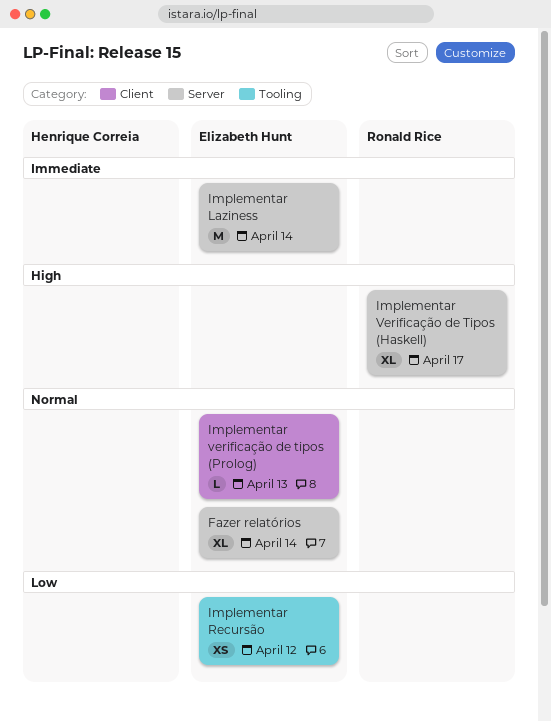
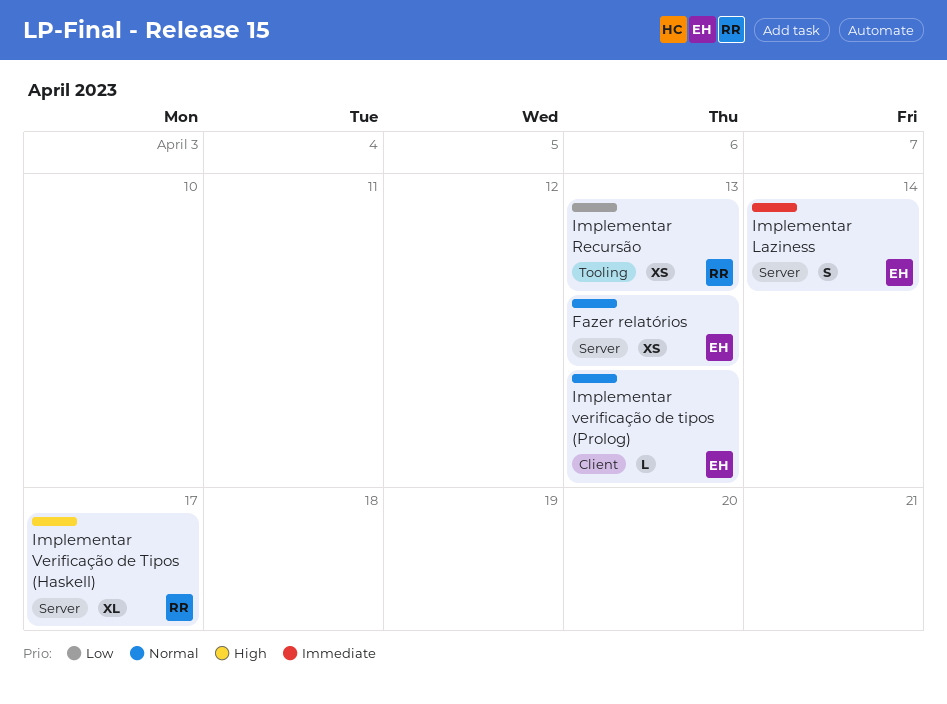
Fazer relatórios, estimate: XL -> XS
Fazer relatórios, due: Apr 14 -> Apr 13
Implementar Laziness, estimate: M -> S
Implementar Recursão, owner: Elizabeth Hunt -> Ronald Rice
Implementar Recursão, due: Apr 12 -> Apr 13

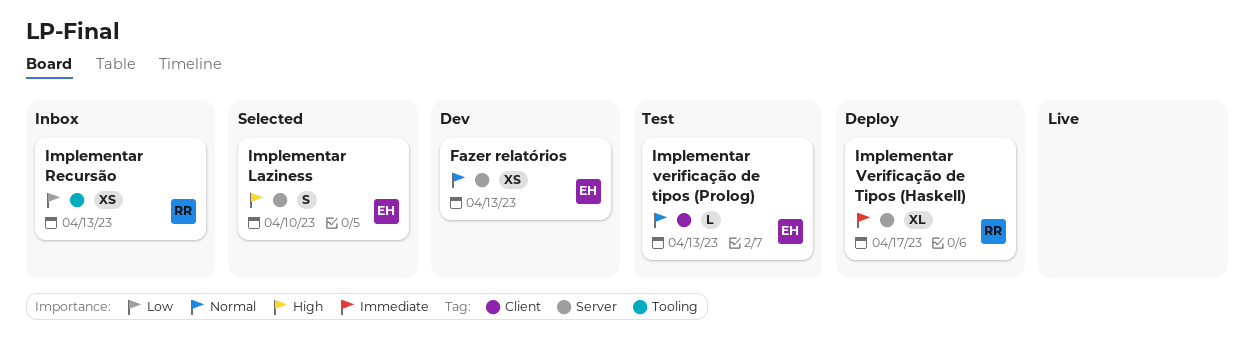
Implementar Laziness, priority: Immediate -> High
Implementar Laziness, due: Apr 14 -> Apr 10
Implementar Verificação de Tipos (Haskell), priority: High -> Immediate

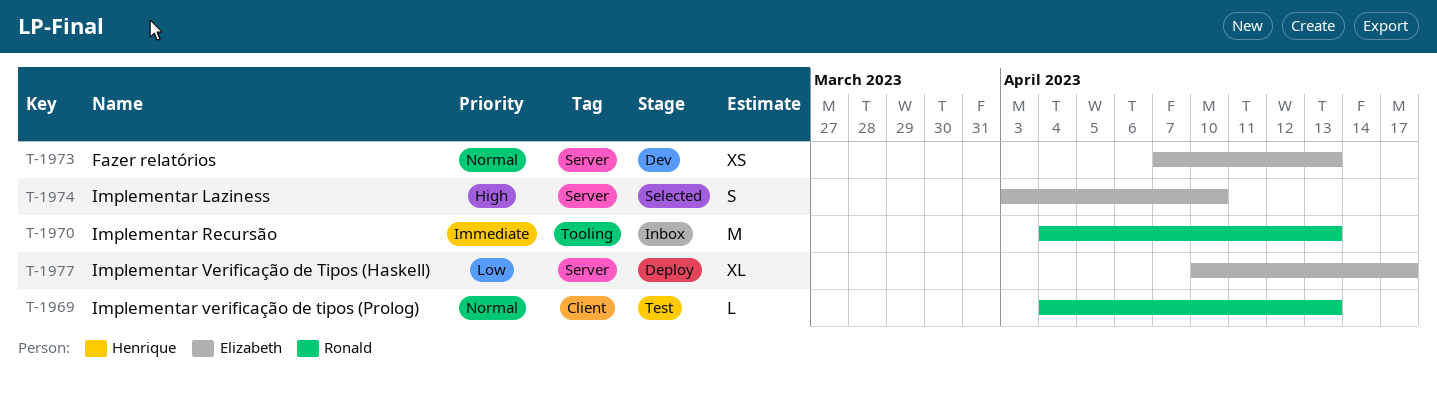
Implementar Recursão, priority: Low -> Immediate
Implementar Recursão, estimate: XS -> M
Implementar Verificação de Tipos (Haskell), owner: Ronald -> Elizabeth
Implementar Verificação de Tipos (Haskell), priority: Immediate -> Low
Implementar verificação de tipos (Prolog), owner: Elizabeth -> Ronald

